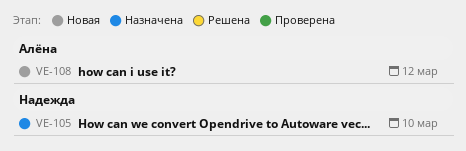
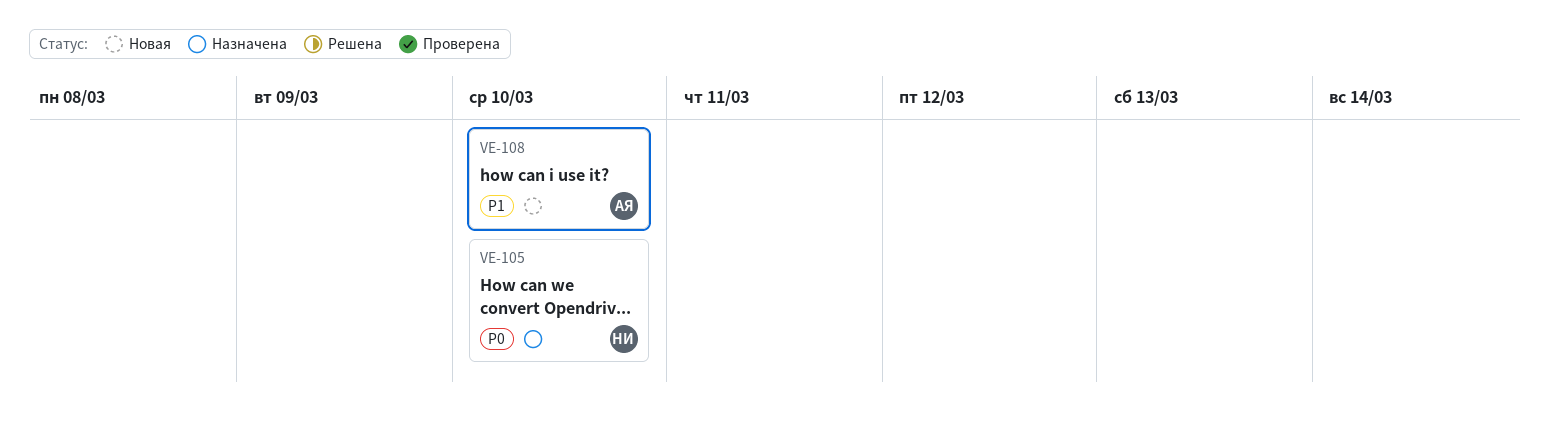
VE-108, due: Mar 12 -> Mar 10

